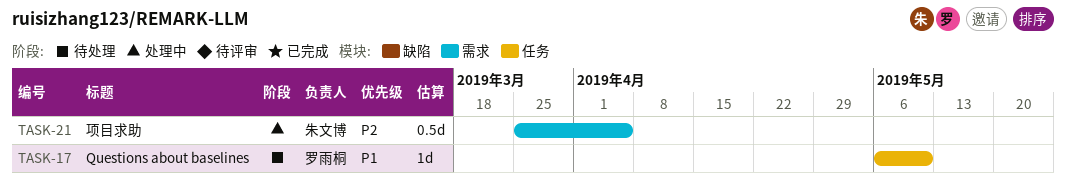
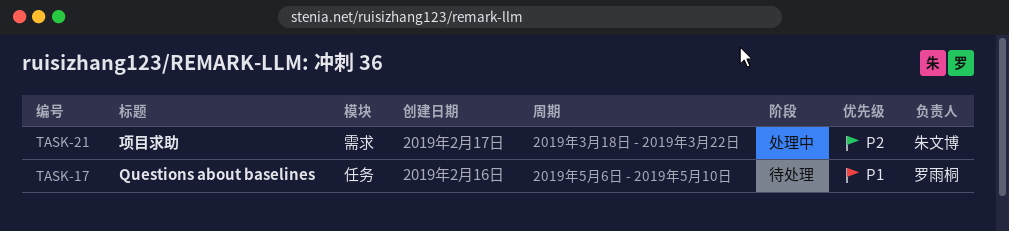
TASK-21, start: Mar 25 -> Mar 18
TASK-21, due: Apr 5 -> Mar 22

